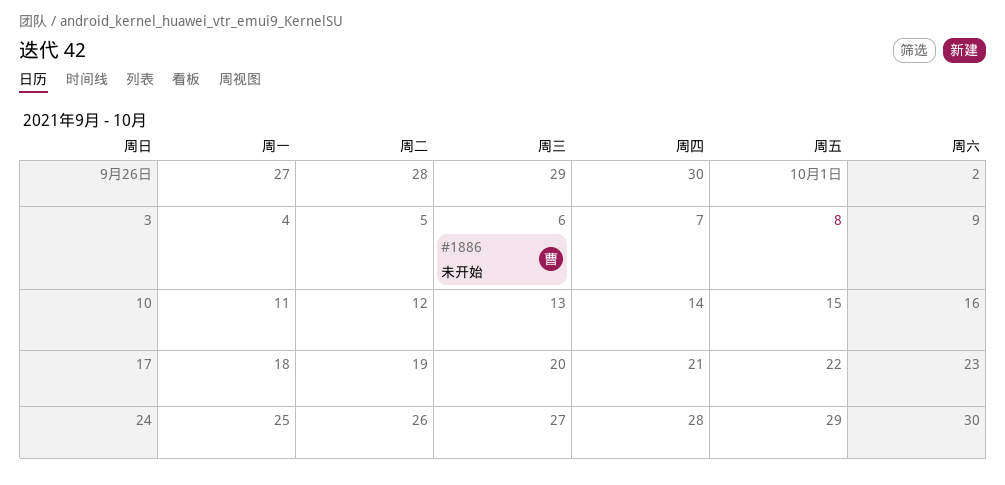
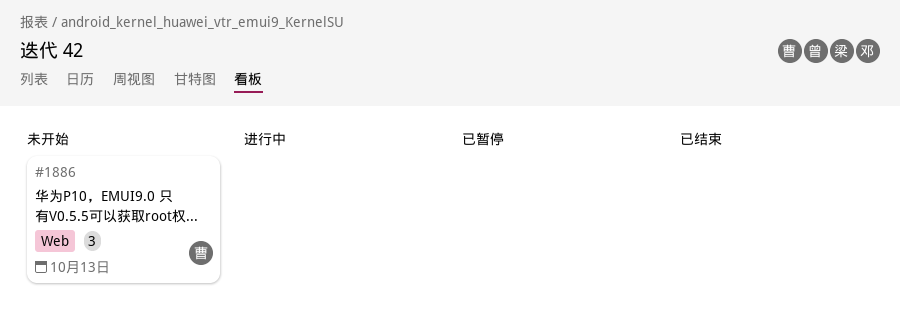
#1886, due: Oct 6 -> Oct 13

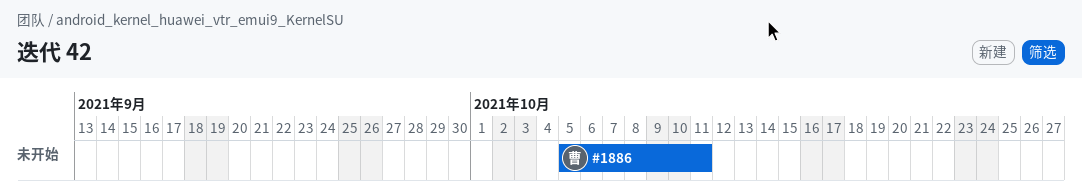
#1886, due: Oct 13 -> Oct 11

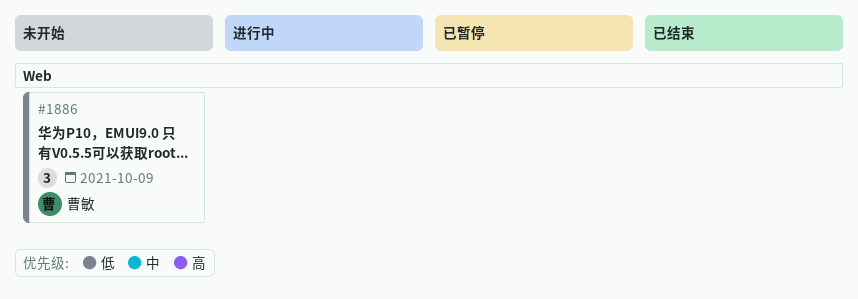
#1886, due: Oct 11 -> Oct 9

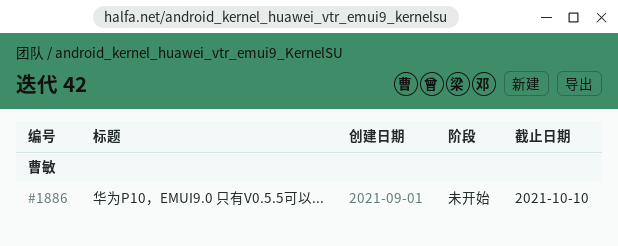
#1886, due: Oct 9 -> Oct 10

